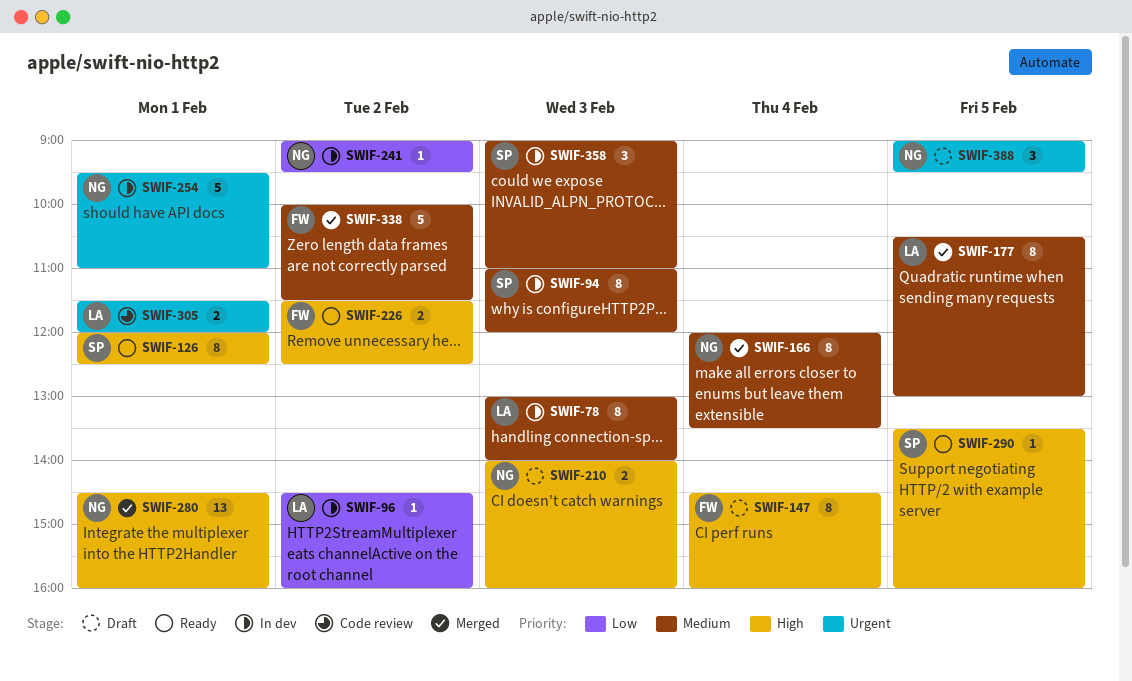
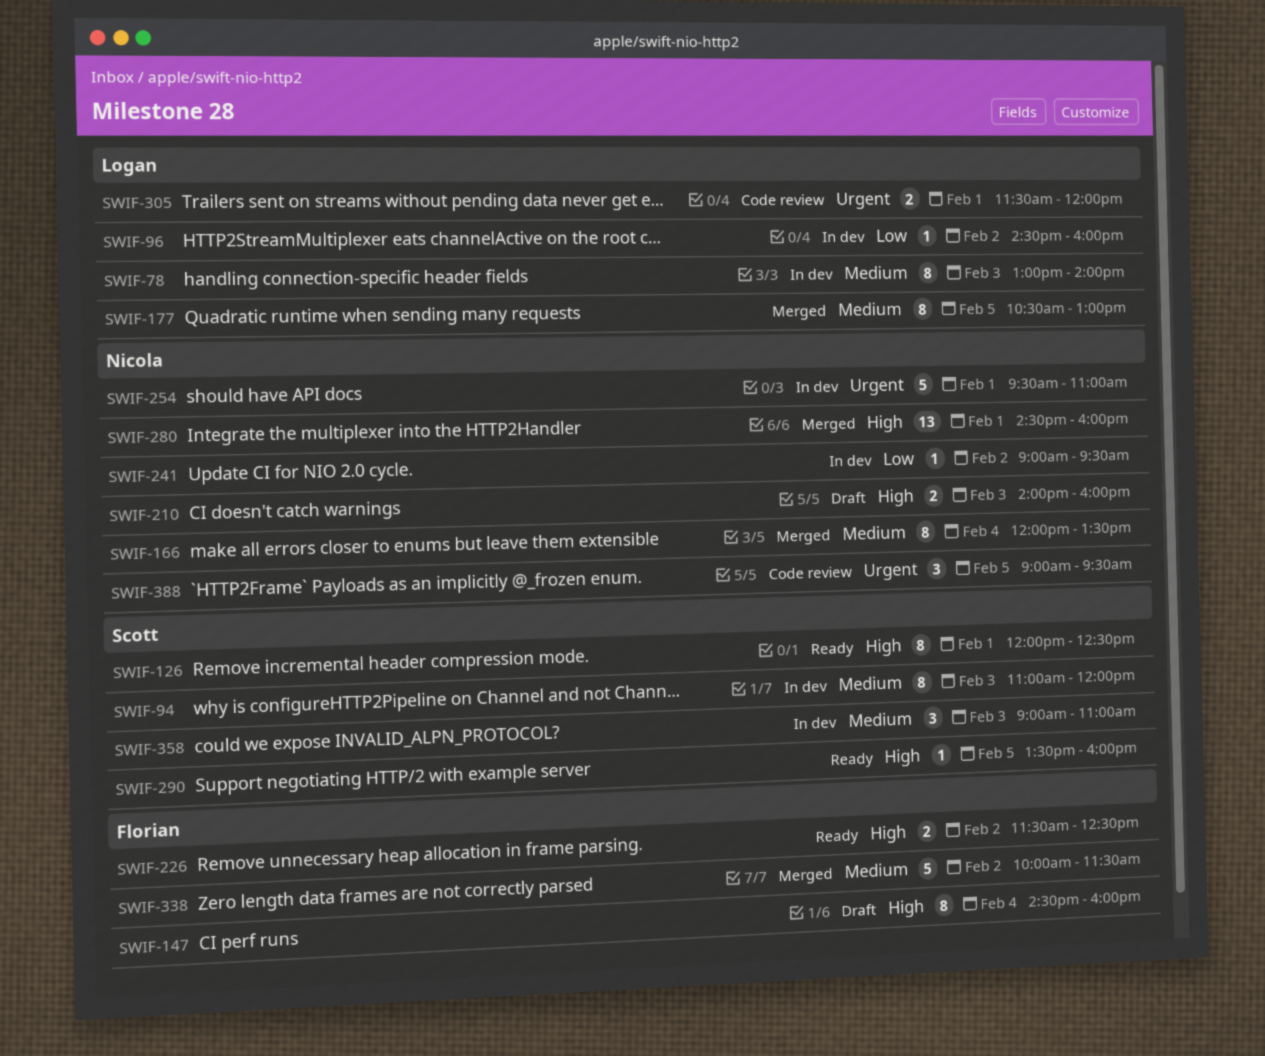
SWIF-388, status: Draft -> Code review

